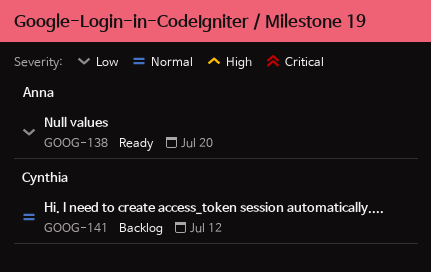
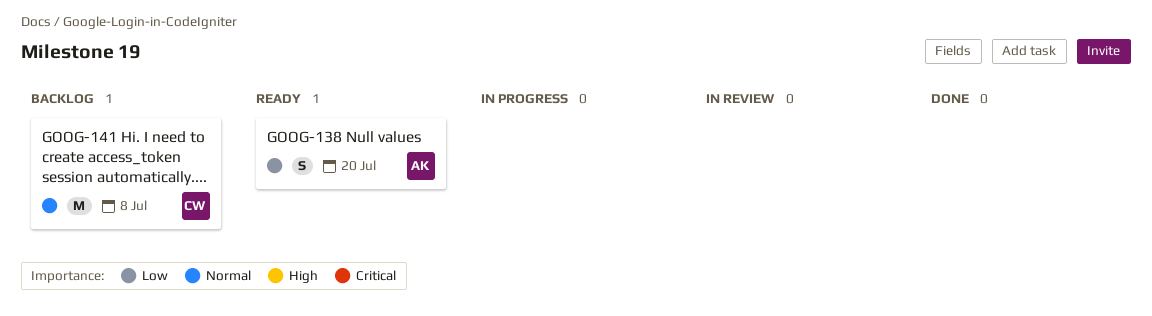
GOOG-141, due: Jul 12 -> Jul 8

